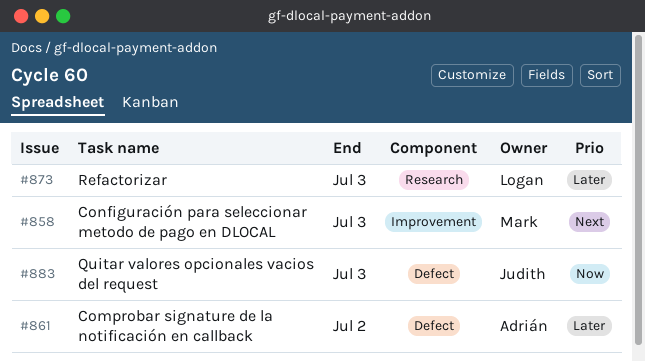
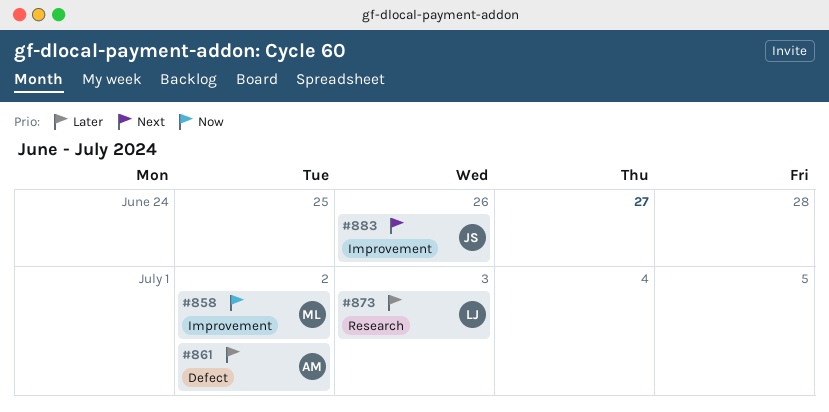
#858, priority: Next -> Now
#858, due: Jul 3 -> Jul 2
#883, priority: Now -> Next
#883, label: Defect -> Improvement
#883, due: Jul 3 -> Jun 26

